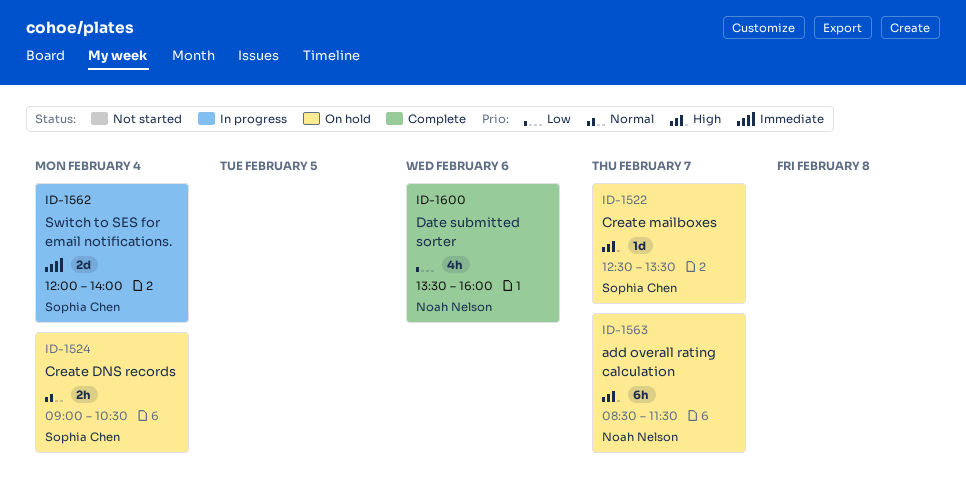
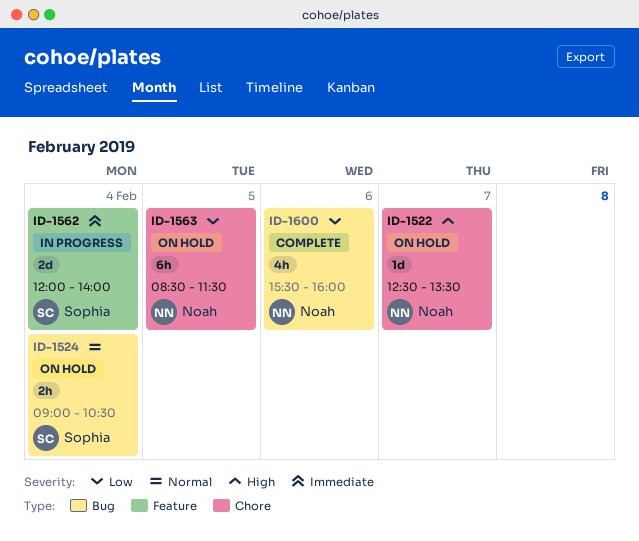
ID-1522, owner: Sophia Chen -> Noah Nelson
ID-1563, priority: High -> Low
ID-1563, day: Feb 7 -> Feb 5
ID-1600, begins: 13:30 -> 15:30

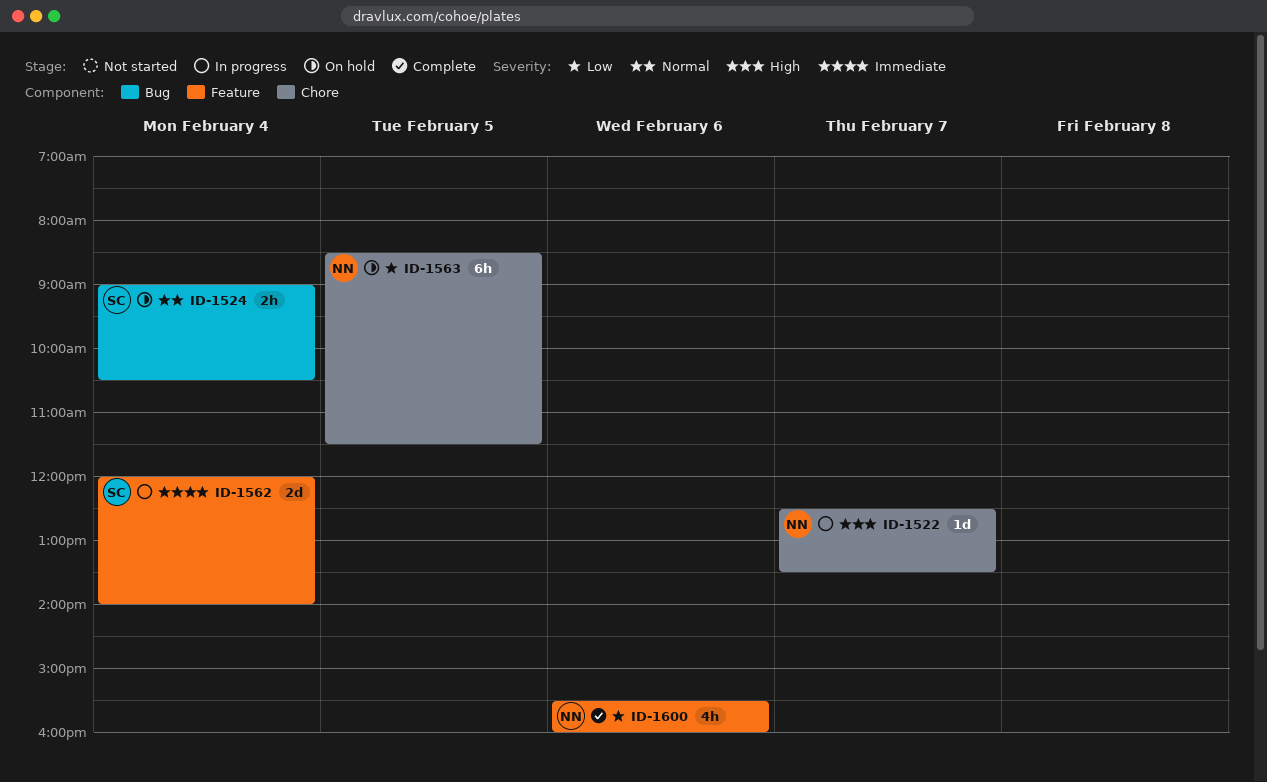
ID-1522, status: On hold -> In progress
ID-1600, label: Bug -> Feature

